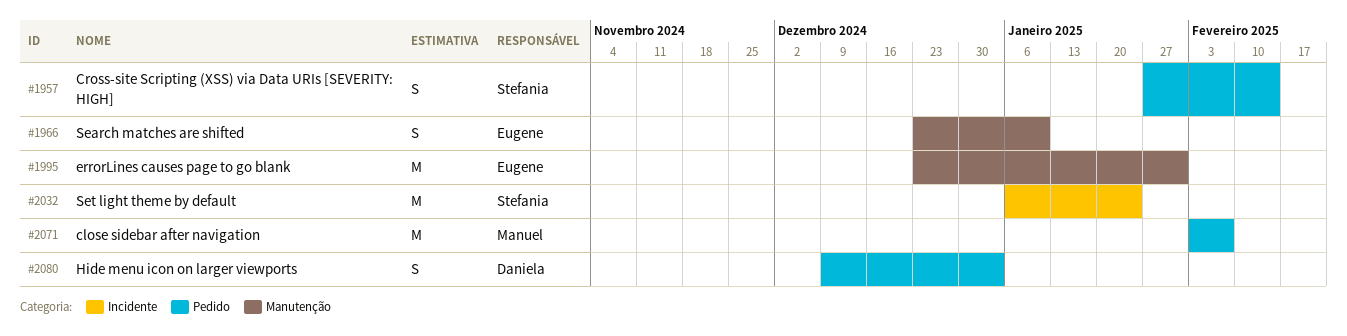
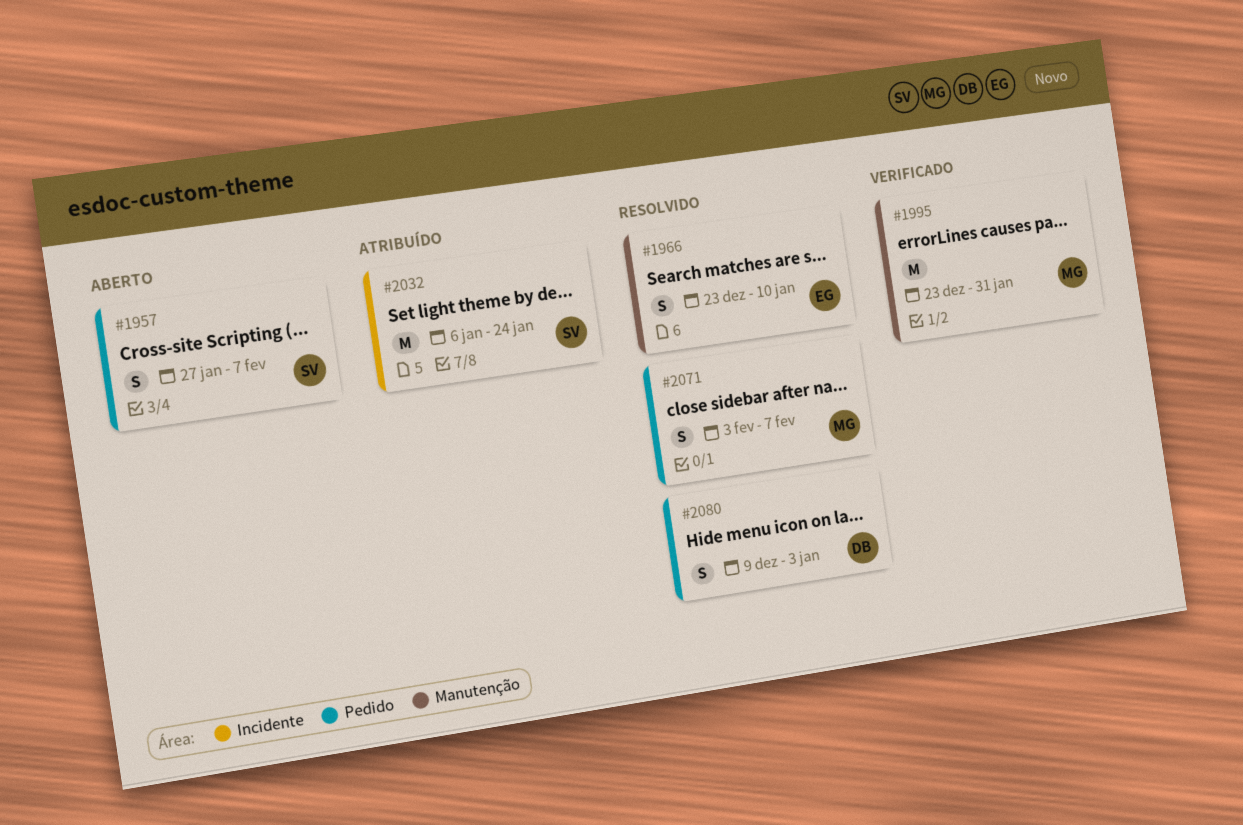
#1957, due: Feb 14 -> Feb 7
#1995, owner: Eugene -> Manuel
#2071, estimate: M -> S

